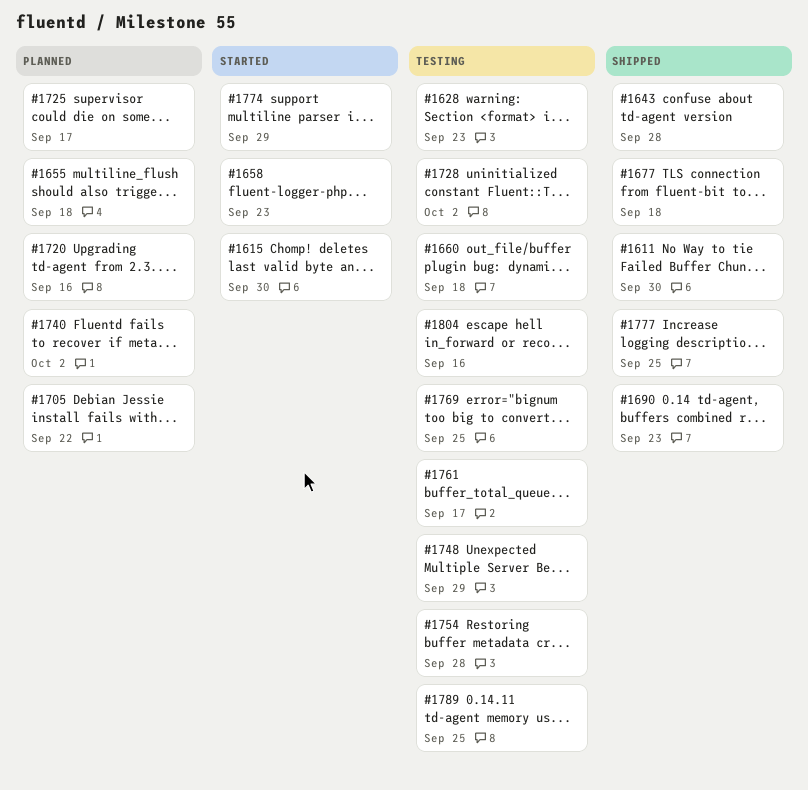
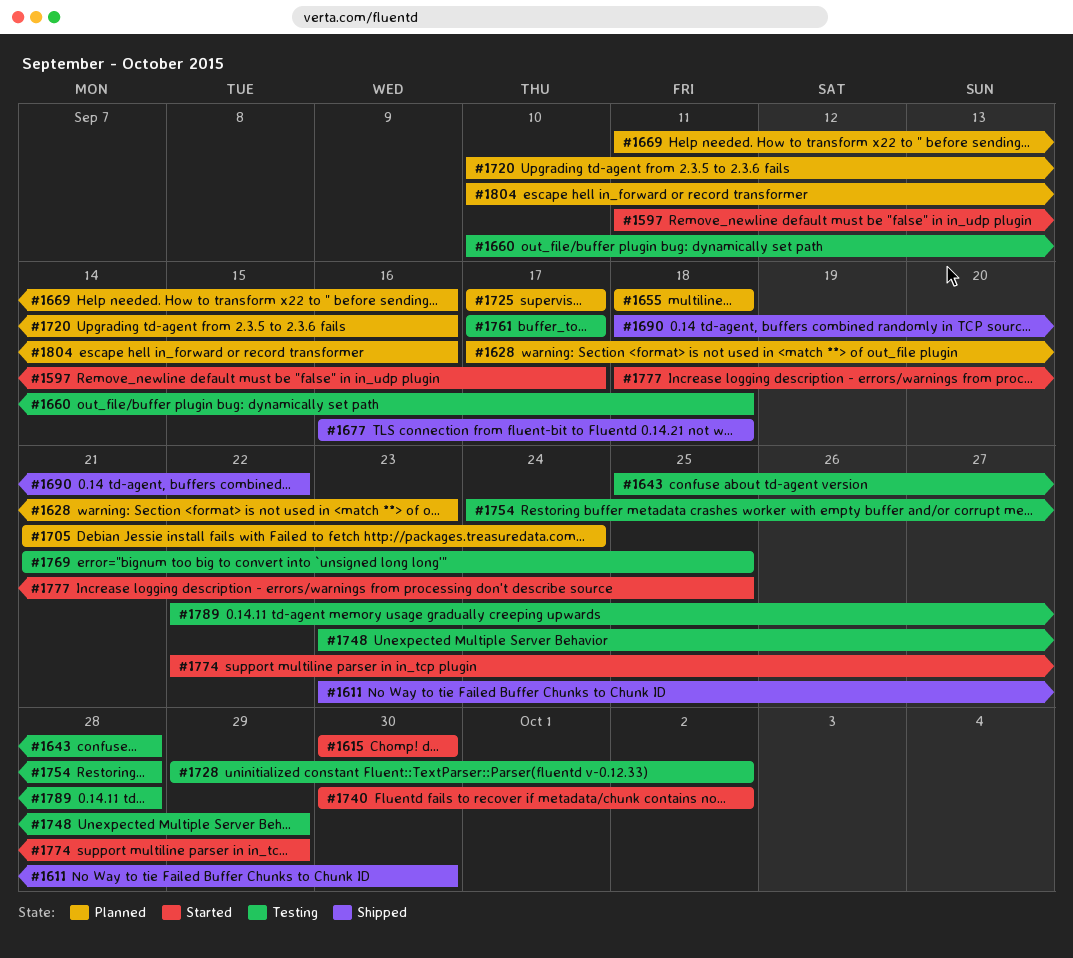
#1597: none -> present
#1628, status: Testing -> Planned
#1643, status: Shipped -> Testing
#1658: present -> none
#1669: none -> present
#1690, due: Sep 23 -> Sep 22
#1705, due: Sep 22 -> Sep 24
#1740, status: Planned -> Started
#1777, status: Shipped -> Started
#1789, due: Sep 25 -> Sep 28
#1804, status: Testing -> Planned

